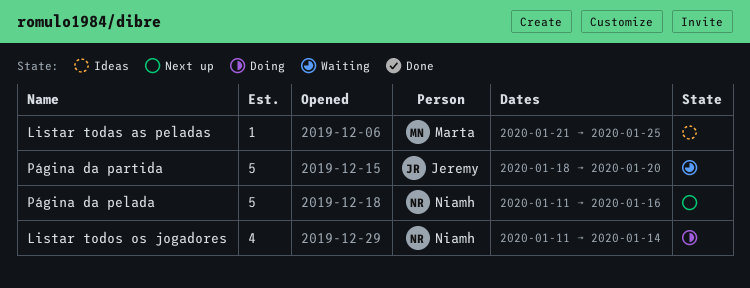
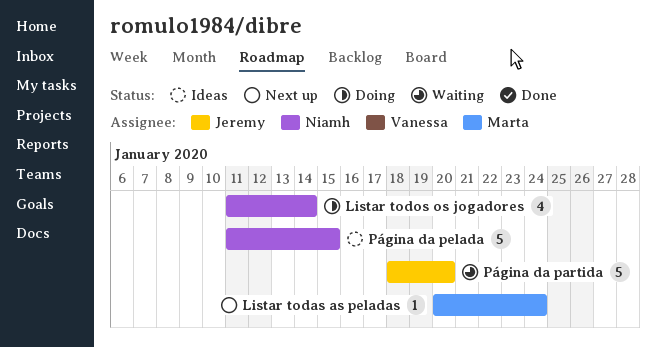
Listar todas as peladas, status: Ideas -> Next up
Listar todas as peladas, start: Jan 21 -> Jan 20
Listar todas as peladas, due: Jan 25 -> Jan 24
Página da pelada, status: Next up -> Ideas
Página da pelada, due: Jan 16 -> Jan 15

